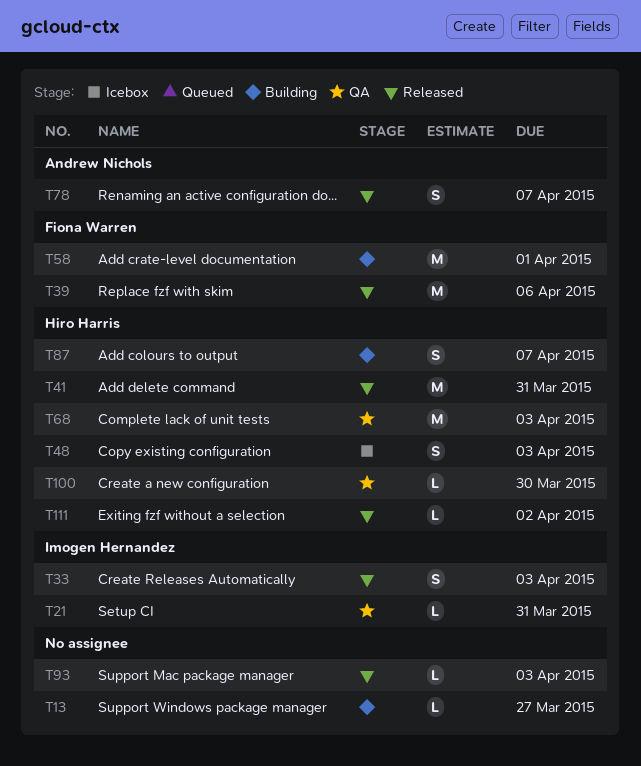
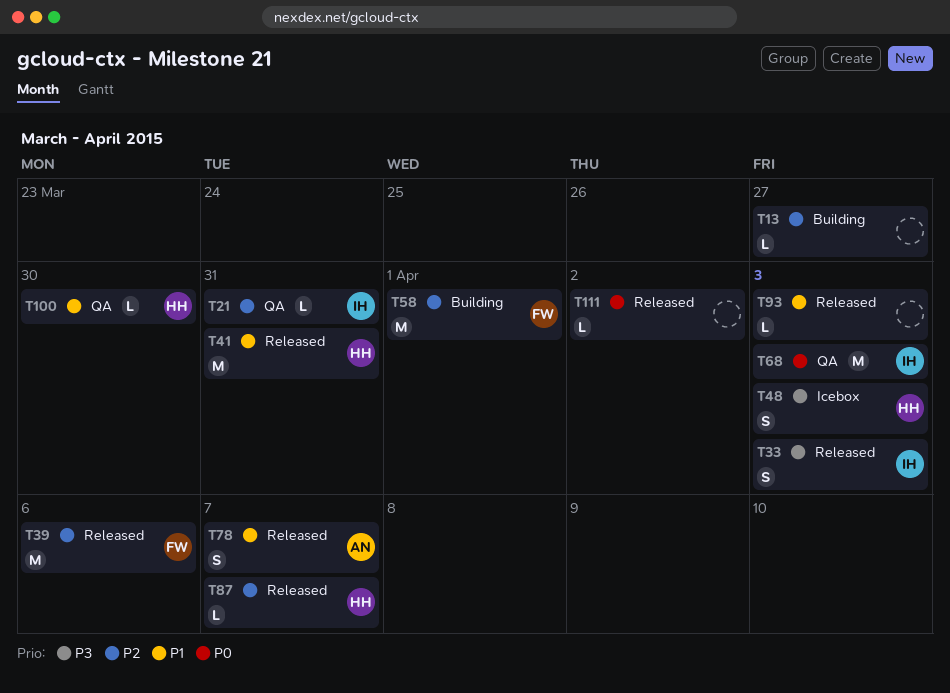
T68, owner: Hiro Harris -> Imogen Hernandez
T87, status: Building -> Released
T87, estimate: S -> L
T111, owner: Hiro Harris -> none

